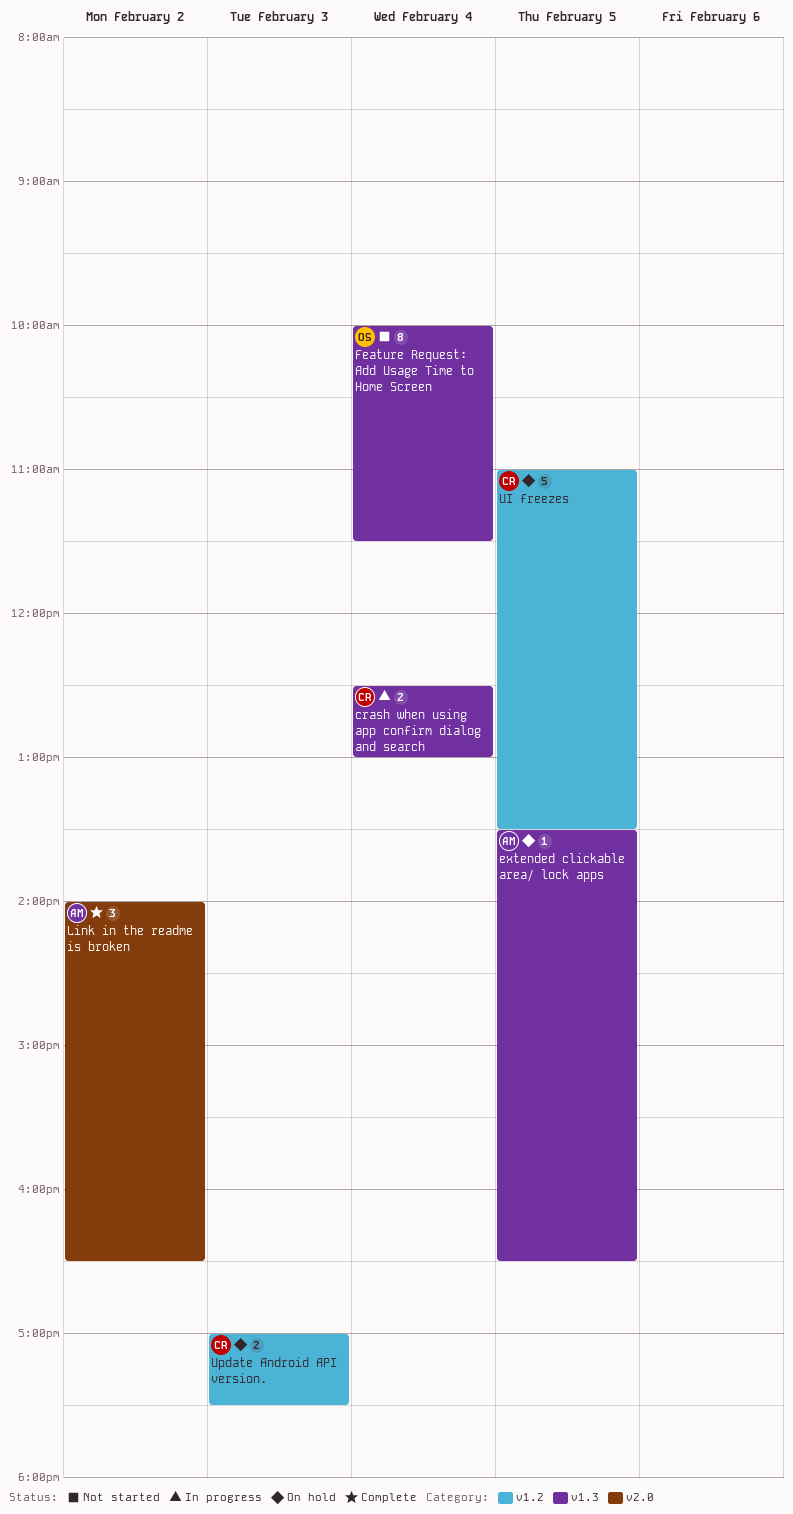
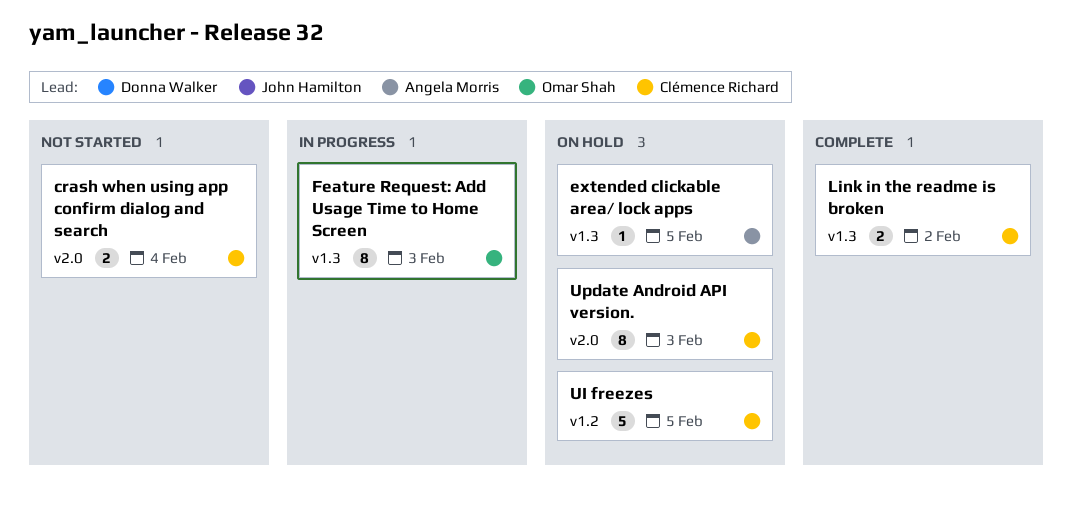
crash when using app confirm dialog and search, status: In progress -> Not started
crash when using app confirm dialog and search, label: v1.3 -> v2.0
Feature Request: Add Usage Time to Home Screen, status: Not started -> In progress
Feature Request: Add Usage Time to Home Screen, day: Feb 4 -> Feb 3
Link in the readme is broken, owner: Angela Morris -> Clémence Richard
Link in the readme is broken, label: v2.0 -> v1.3
Link in the readme is broken, estimate: 3 -> 2
Update Android API version., label: v1.2 -> v2.0
Update Android API version., estimate: 2 -> 8

